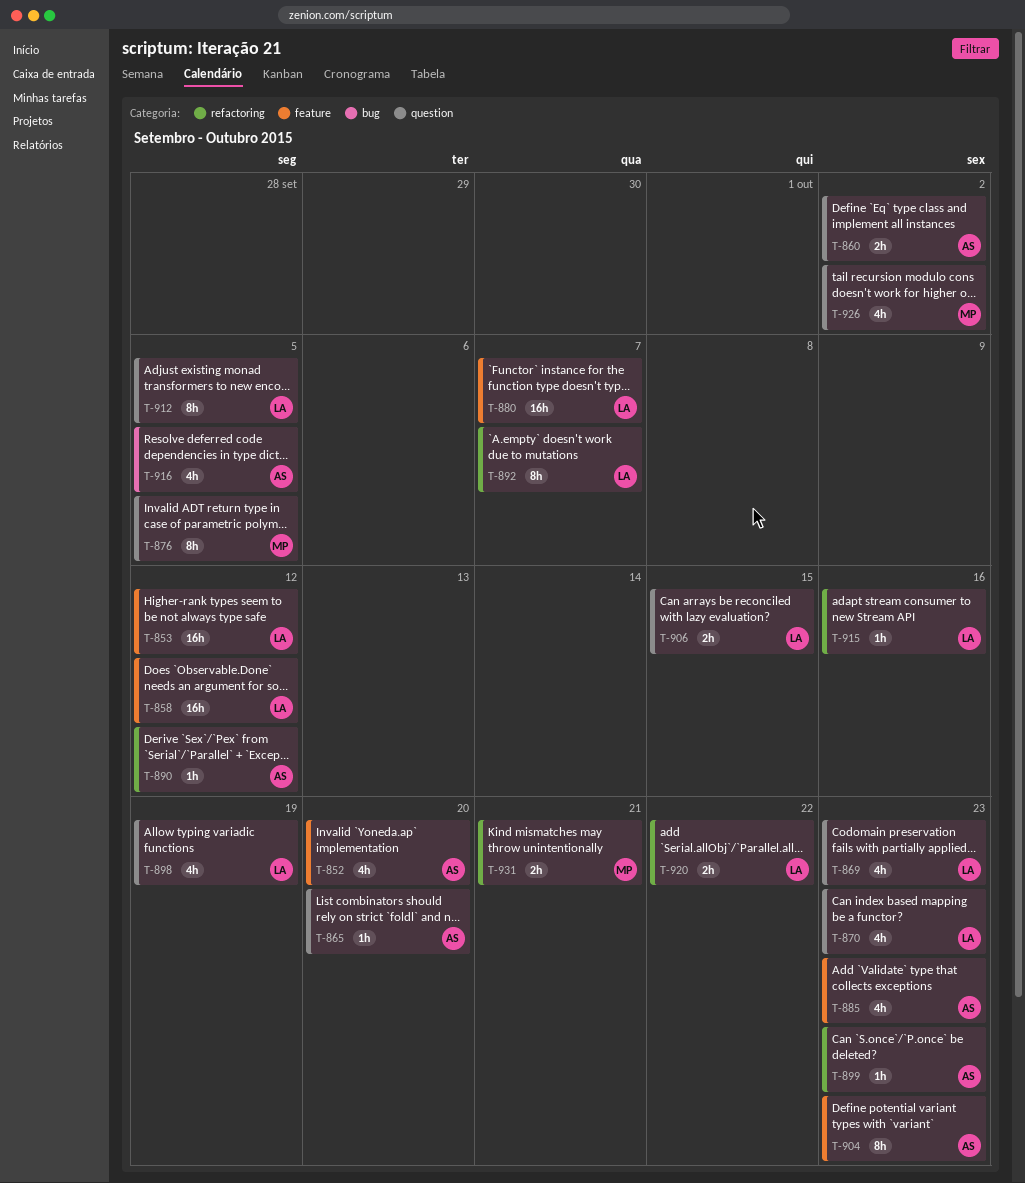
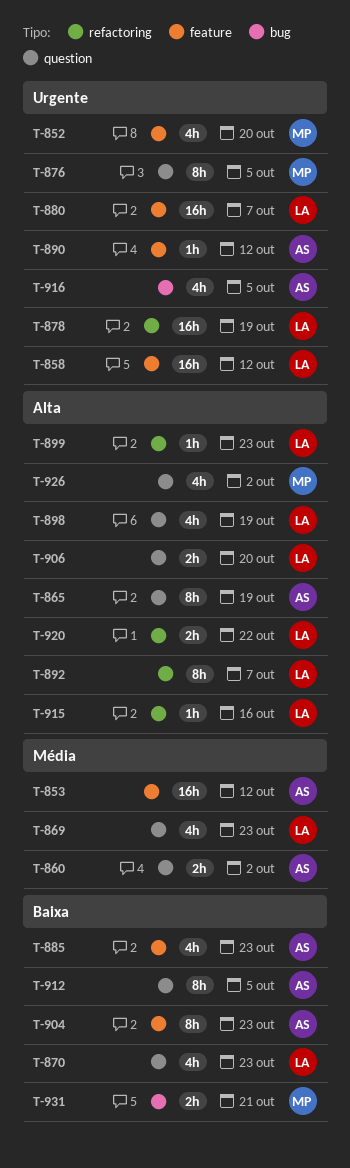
T-852, owner: AS -> MP
T-853, owner: LA -> AS
T-865, estimate: 1h -> 8h
T-865, due: Oct 20 -> Oct 19
T-878: none -> present
T-890, label: refactoring -> feature
T-899, owner: AS -> LA
T-906, due: Oct 15 -> Oct 20
T-912, owner: LA -> AS
T-931, label: refactoring -> bug

